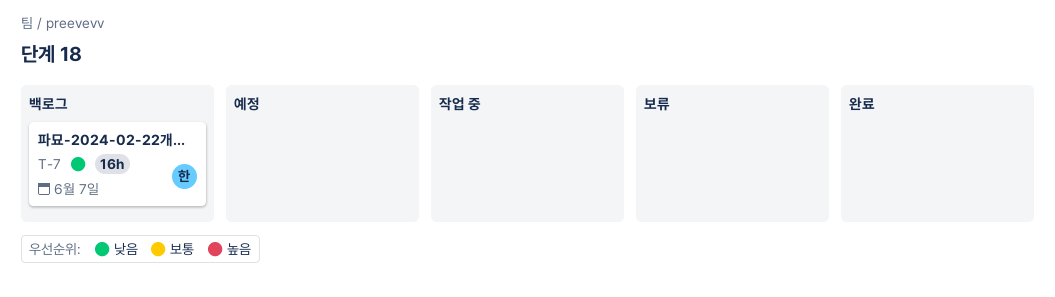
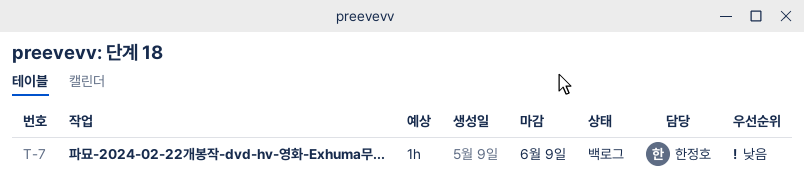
T-7, estimate: 16h -> 1h
T-7, due: Jun 7 -> Jun 9

